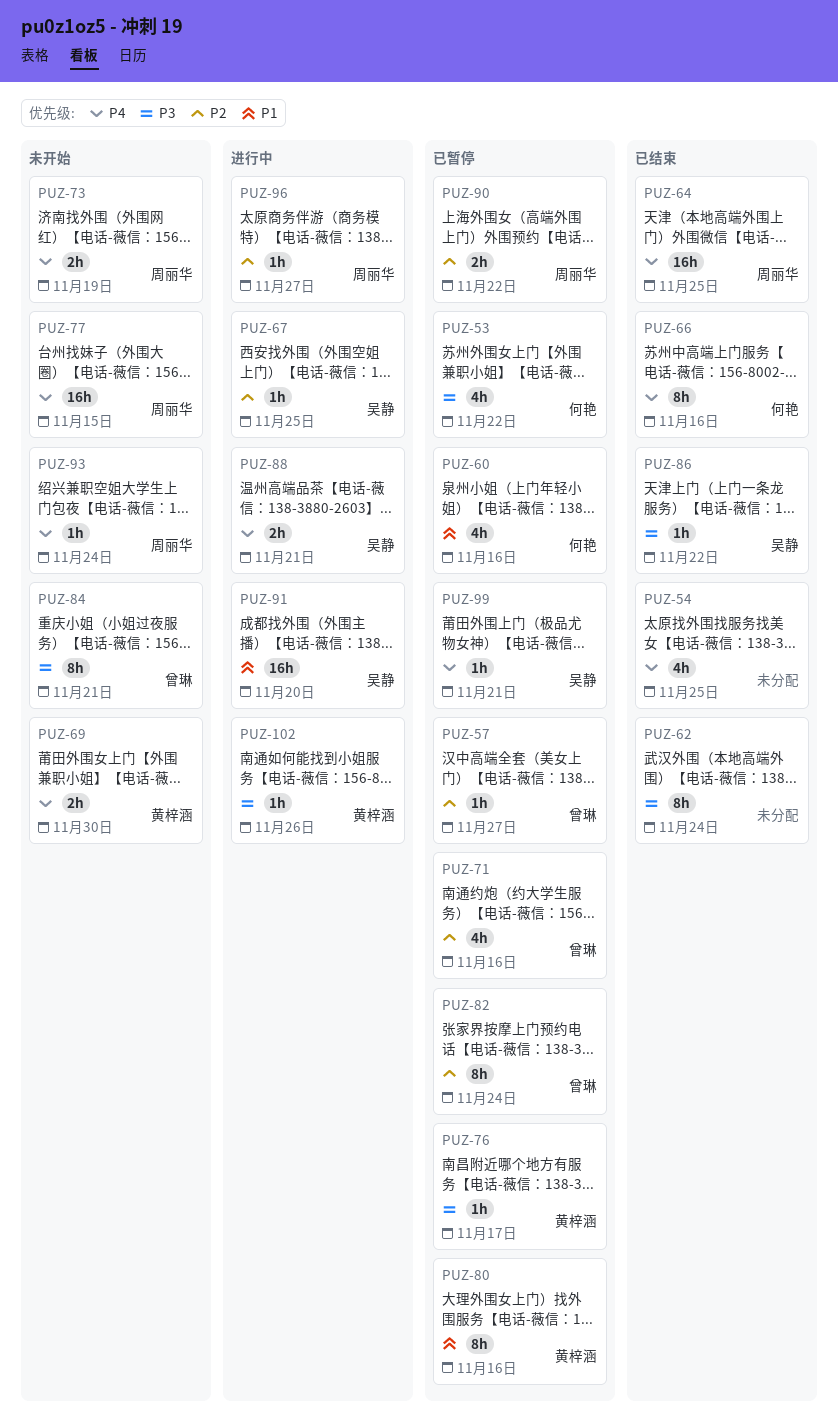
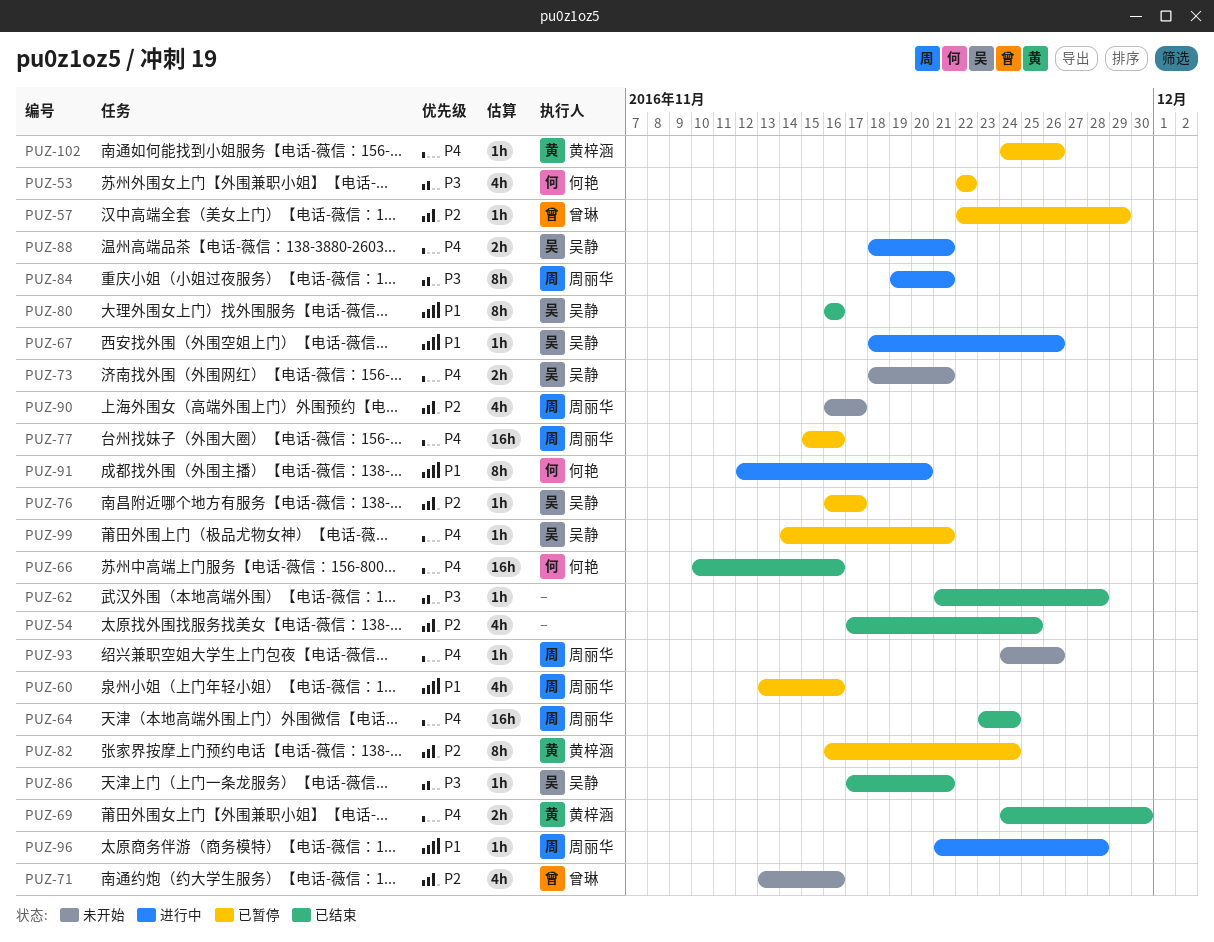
PUZ-54, priority: P4 -> P2
PUZ-57, due: Nov 27 -> Nov 29
PUZ-60, owner: 何艳 -> 周丽华
PUZ-62, estimate: 8h -> 1h
PUZ-62, due: Nov 24 -> Nov 28
PUZ-64, due: Nov 25 -> Nov 24
PUZ-66, estimate: 8h -> 16h
PUZ-67, priority: P2 -> P1
PUZ-67, due: Nov 25 -> Nov 26
PUZ-69, status: 未开始 -> 已结束
PUZ-71, status: 已暂停 -> 未开始
PUZ-73, owner: 周丽华 -> 吴静
PUZ-73, due: Nov 19 -> Nov 21
PUZ-76, owner: 黄梓涵 -> 吴静
PUZ-76, priority: P3 -> P2
PUZ-77, status: 未开始 -> 已暂停
PUZ-77, due: Nov 15 -> Nov 16
PUZ-80, status: 已暂停 -> 已结束
PUZ-80, owner: 黄梓涵 -> 吴静
PUZ-82, owner: 曾琳 -> 黄梓涵
PUZ-84, status: 未开始 -> 进行中
PUZ-84, owner: 曾琳 -> 周丽华
PUZ-86, due: Nov 22 -> Nov 21
PUZ-90, status: 已暂停 -> 未开始
PUZ-90, estimate: 2h -> 4h
PUZ-90, due: Nov 22 -> Nov 17
PUZ-91, owner: 吴静 -> 何艳
PUZ-91, estimate: 16h -> 8h
PUZ-93, due: Nov 24 -> Nov 26
PUZ-96, priority: P2 -> P1
PUZ-96, due: Nov 27 -> Nov 28
PUZ-102, status: 进行中 -> 已暂停
PUZ-102, priority: P3 -> P4

